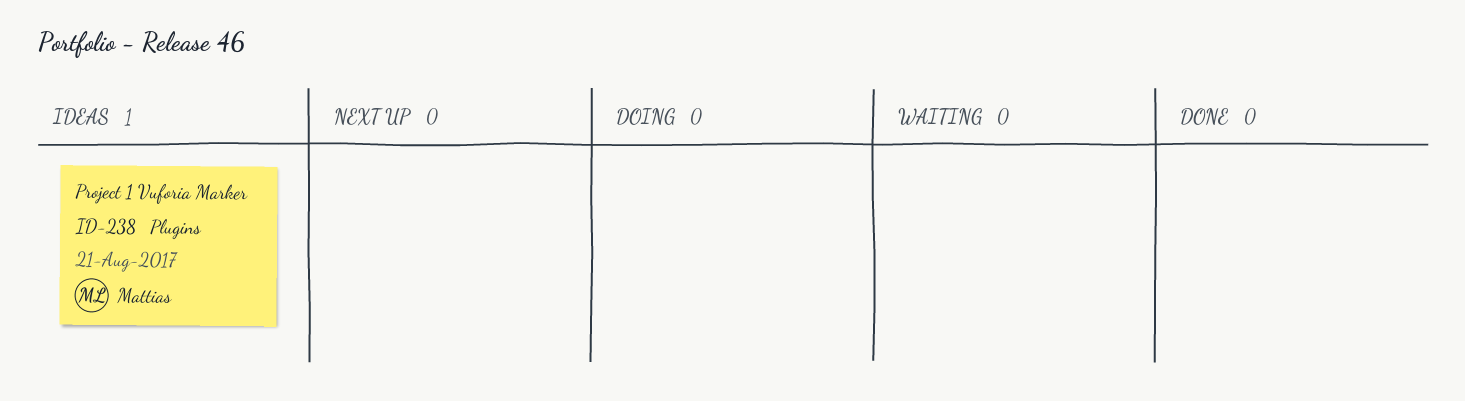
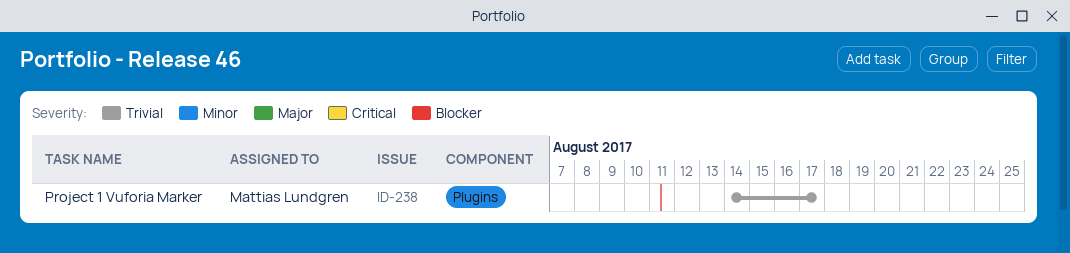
ID-238, due: Aug 21 -> Aug 17

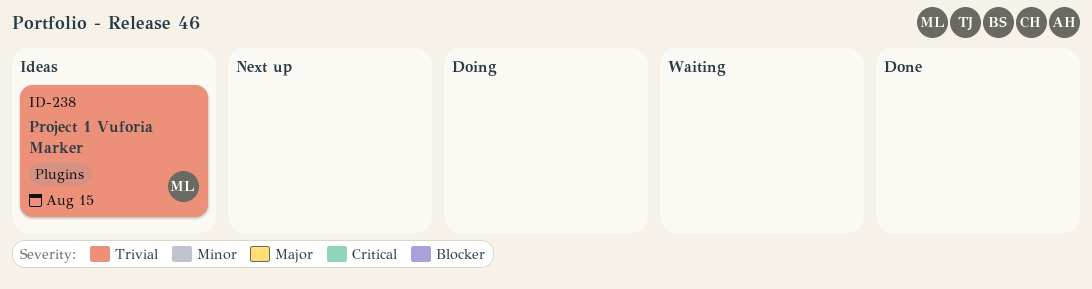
ID-238, due: Aug 17 -> Aug 15

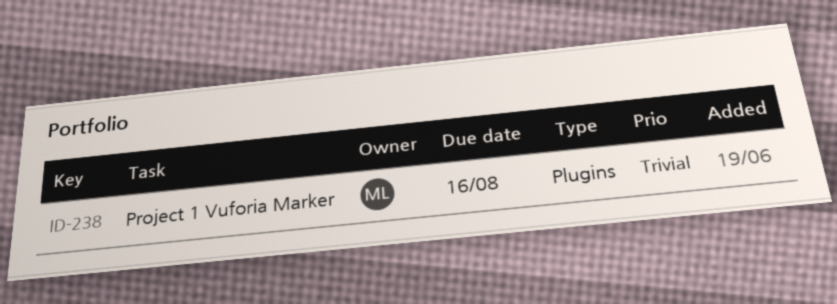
ID-238, due: Aug 15 -> Aug 16

